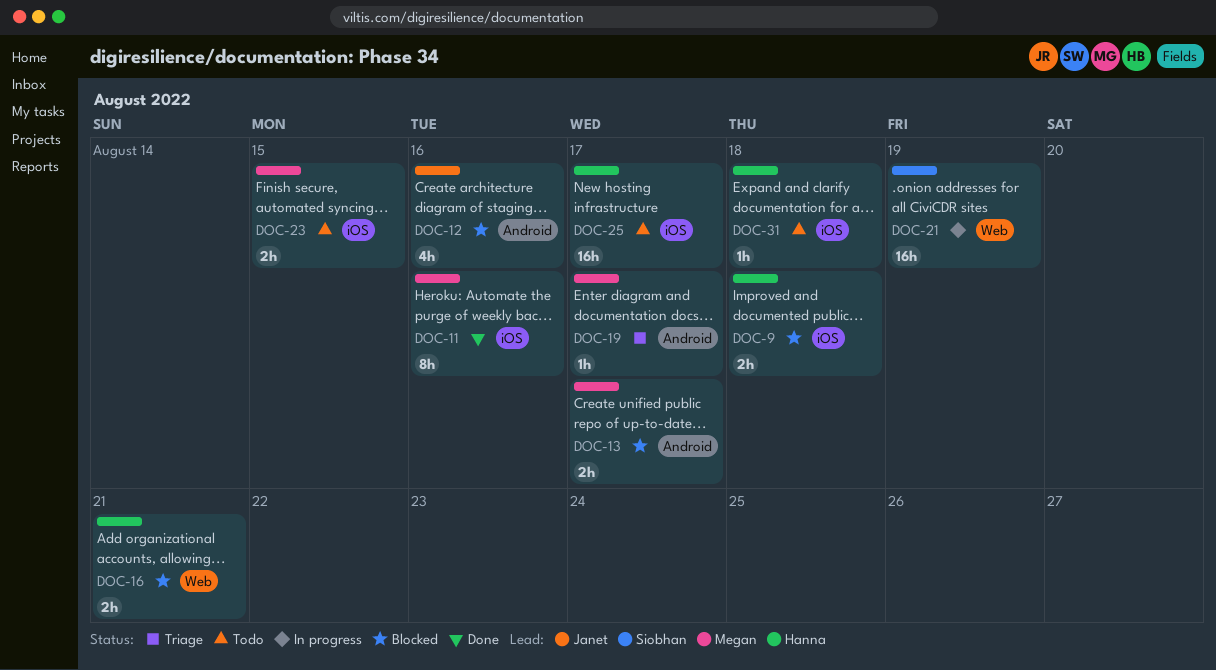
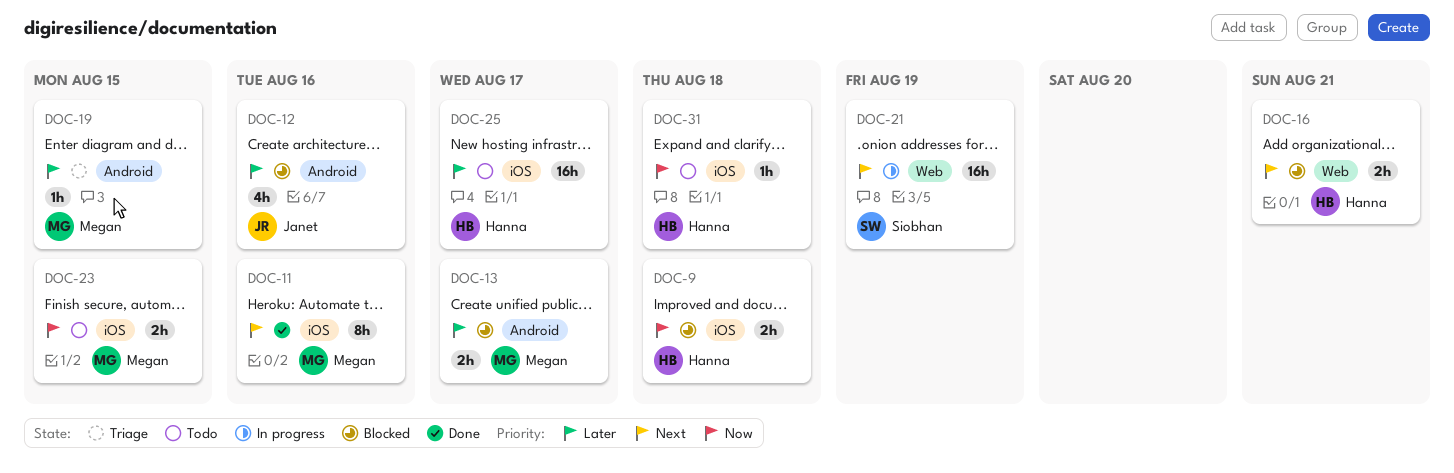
DOC-19, due: Aug 17 -> Aug 15

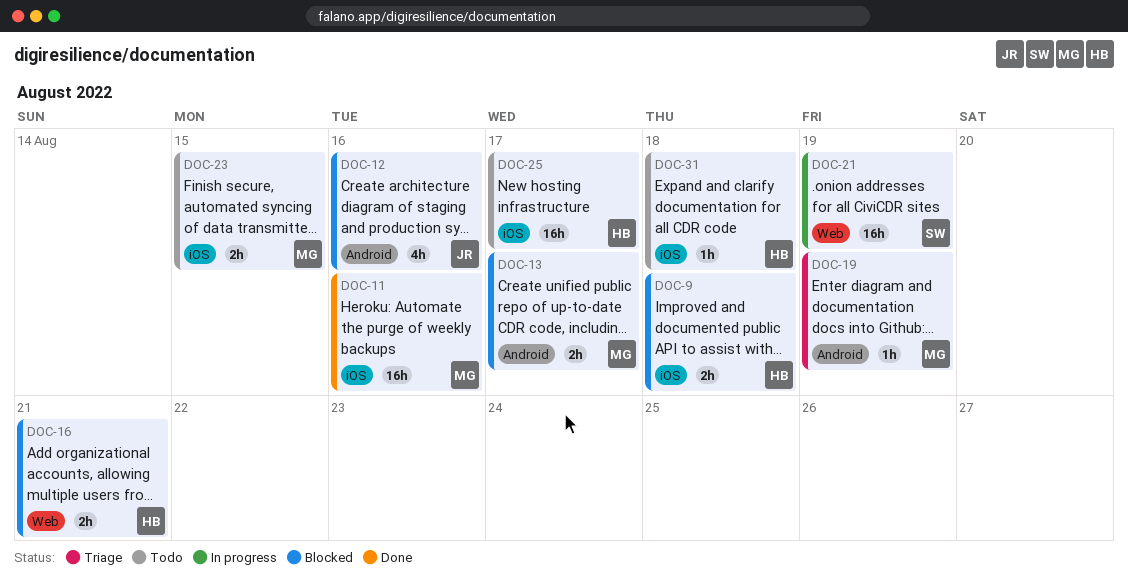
DOC-11, estimate: 8h -> 16h
DOC-19, due: Aug 15 -> Aug 19

